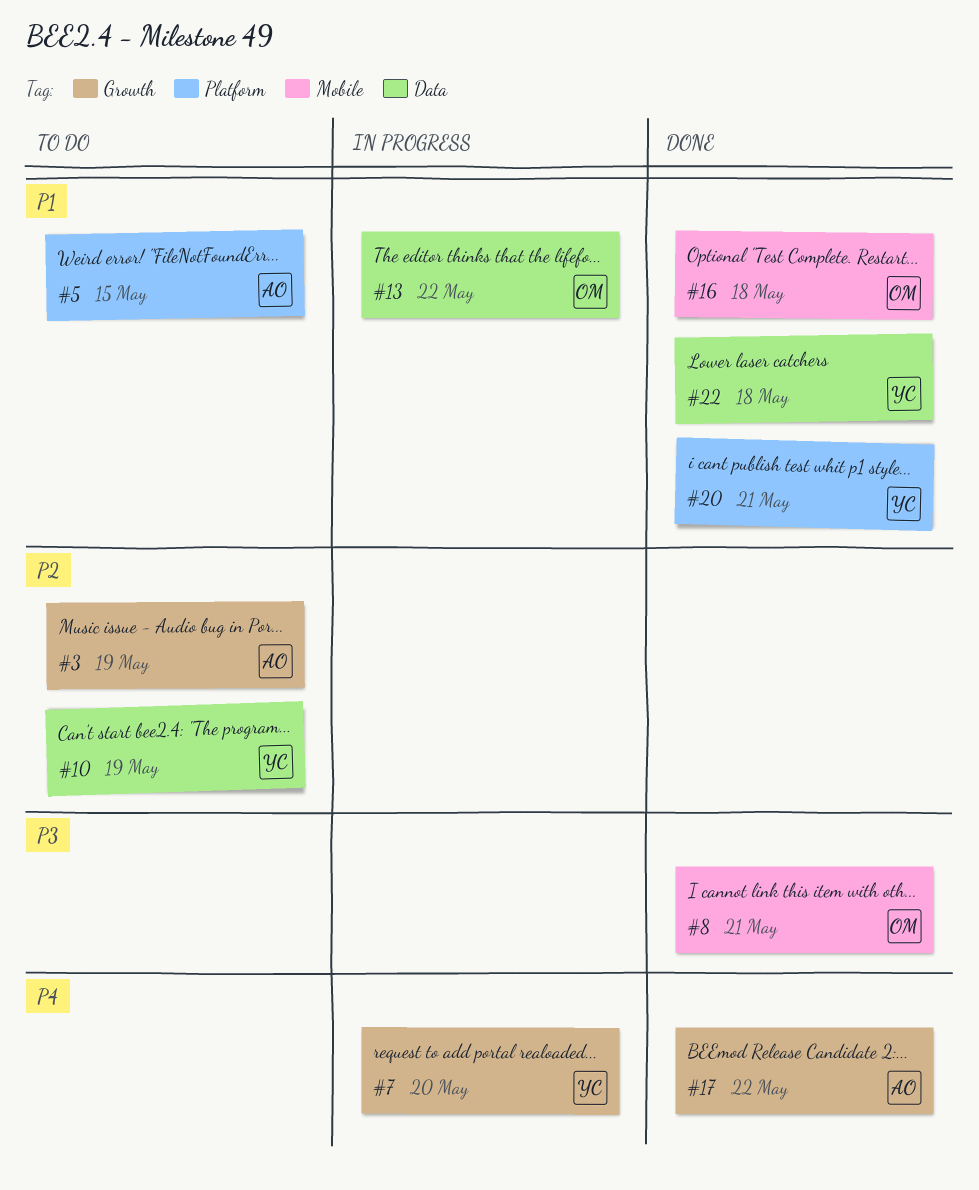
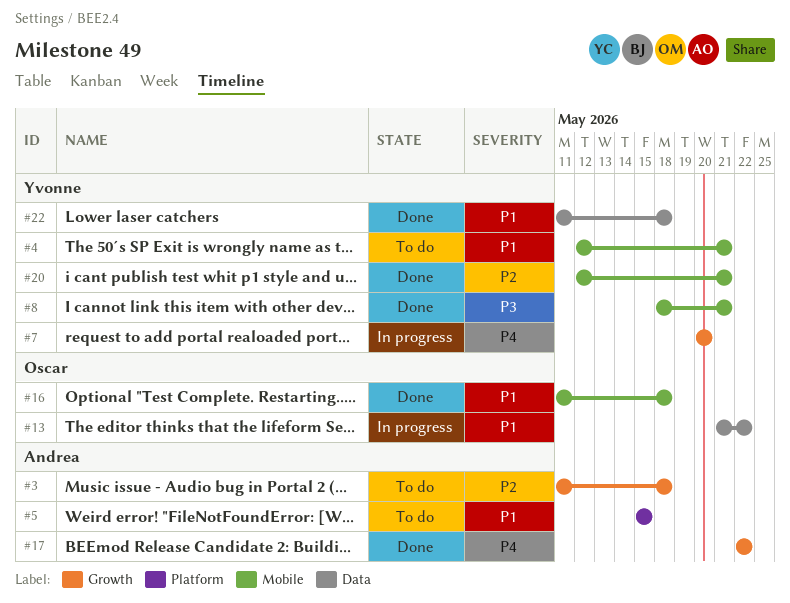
#3, due: May 19 -> May 18
#4: none -> present
#8, owner: Oscar -> Yvonne
#10: present -> none
#20, priority: P1 -> P2
#20, label: Platform -> Mobile

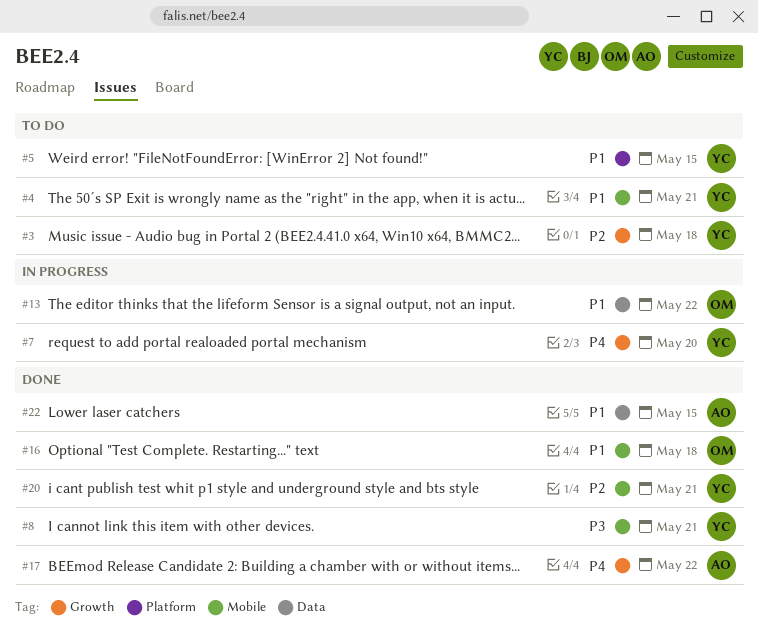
#3, owner: Andrea -> Yvonne
#5, owner: Andrea -> Yvonne
#22, owner: Yvonne -> Andrea
#22, due: May 18 -> May 15

